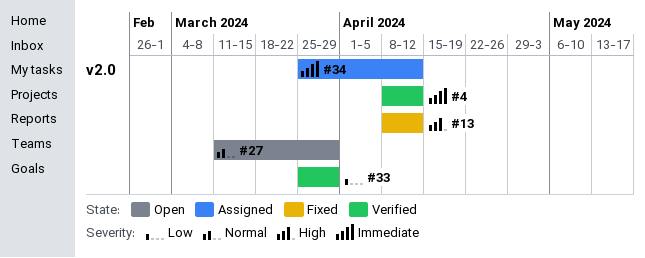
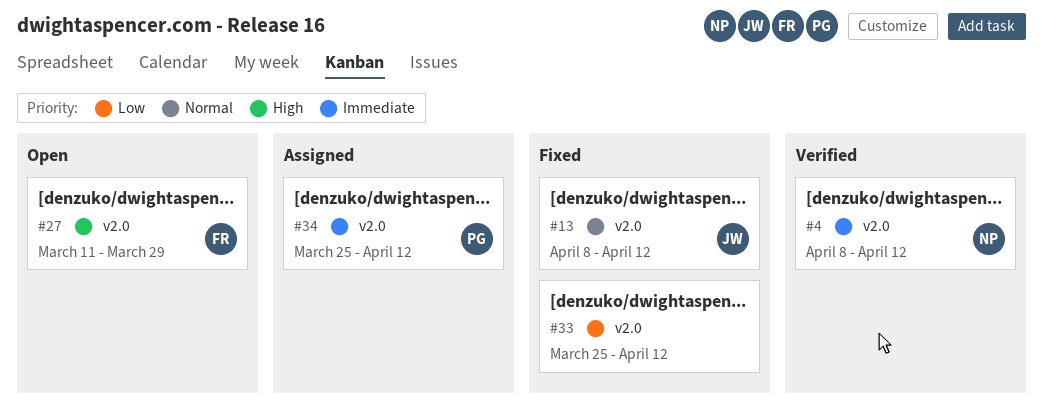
#13, priority: High -> Normal
#27, priority: Normal -> High
#33, status: Verified -> Fixed
#33, due: Mar 29 -> Apr 12

